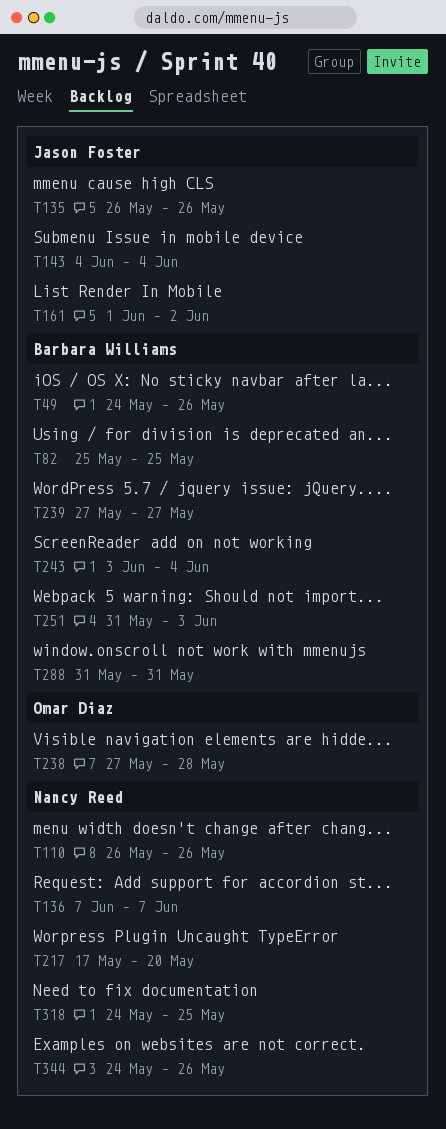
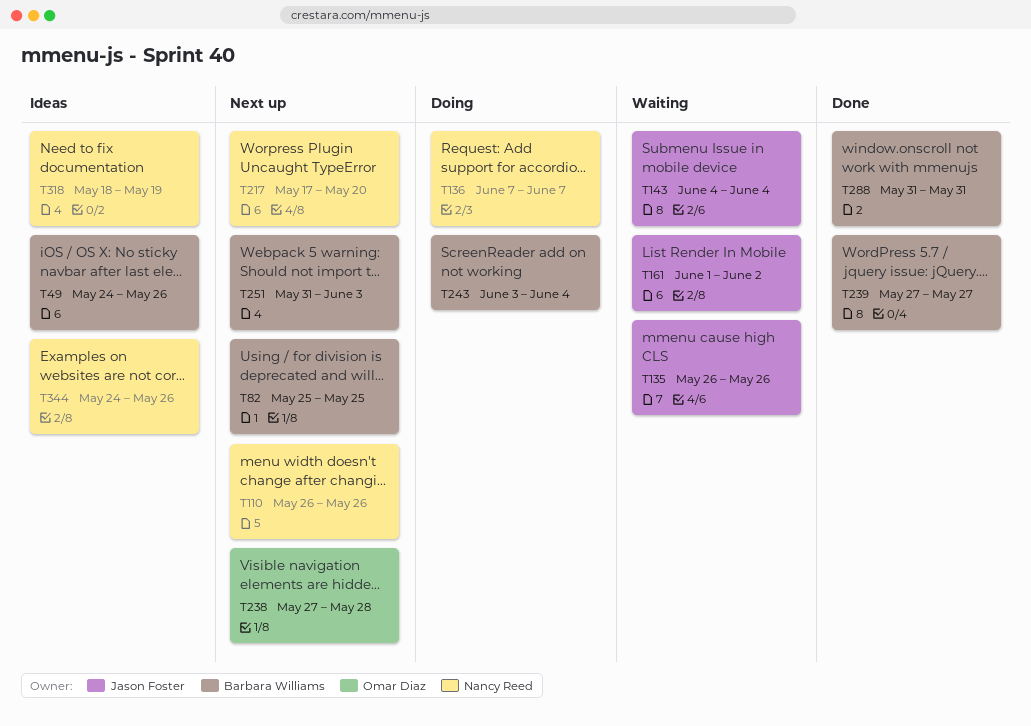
T318, start: May 24 -> May 18
T318, due: May 25 -> May 19

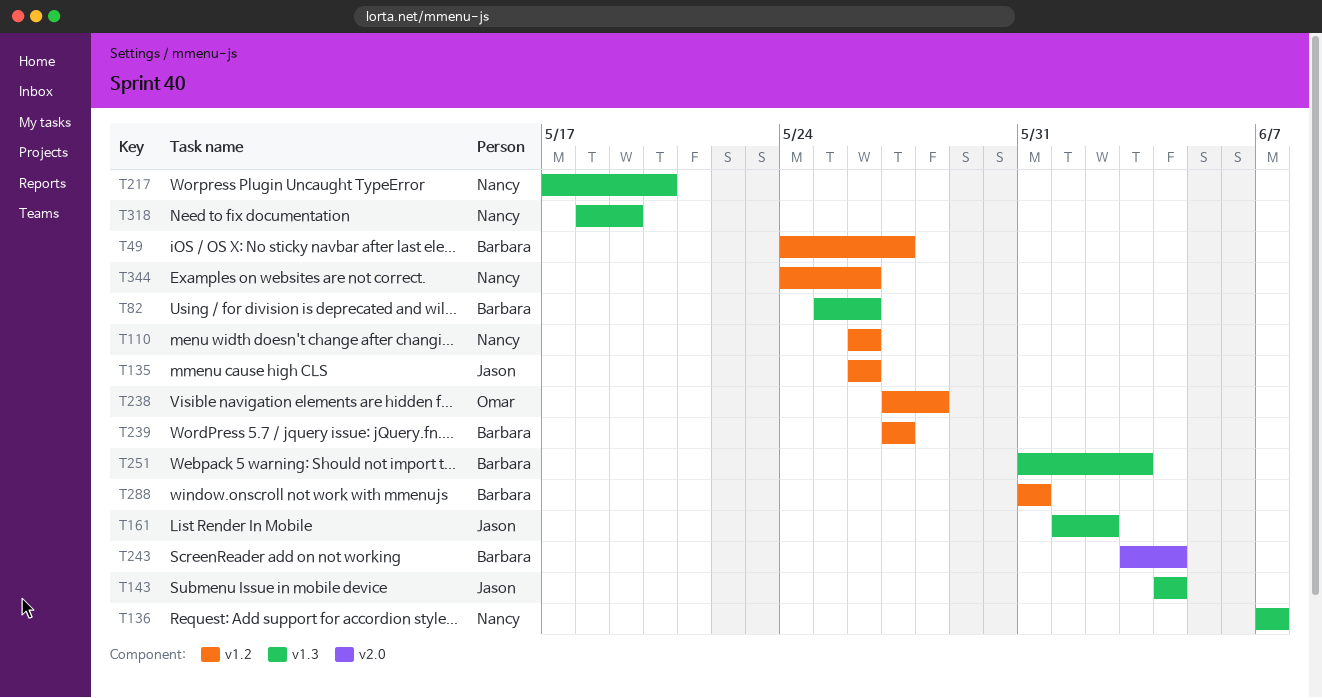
T49, due: May 26 -> May 27
T82, due: May 25 -> May 26

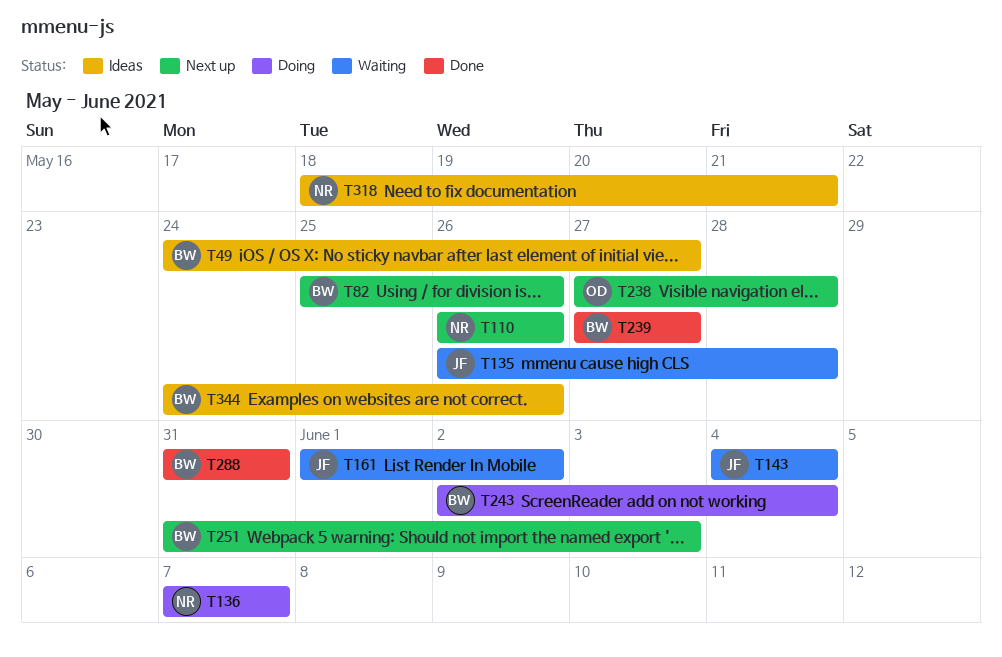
T135, due: May 26 -> May 28
T217: present -> none
T243, start: Jun 3 -> Jun 2
T318, due: May 19 -> May 21
T344, owner: Nancy -> Barbara

